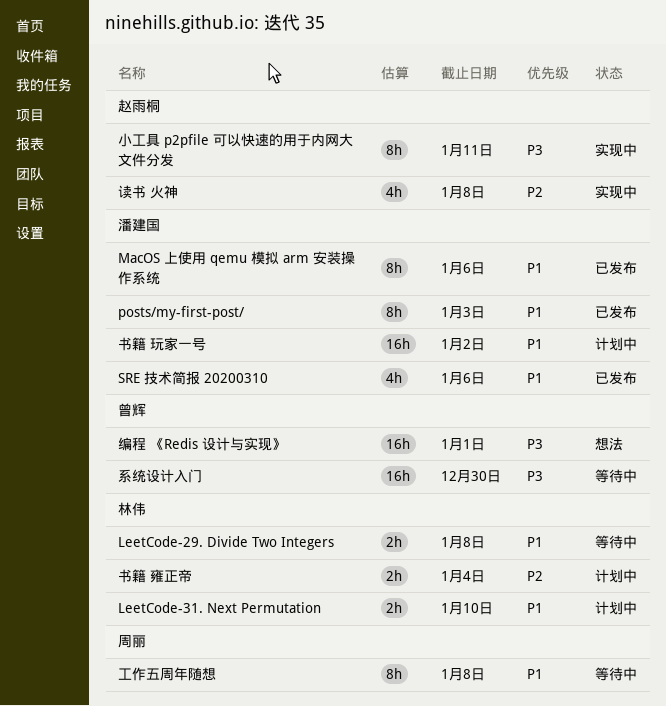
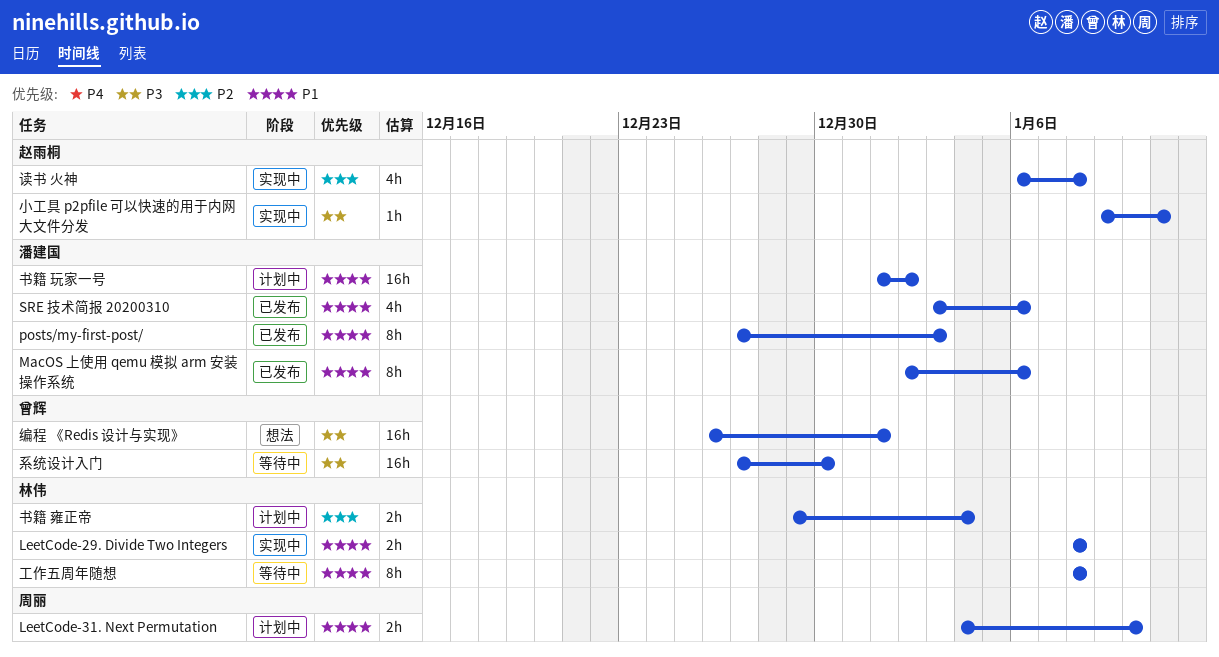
LeetCode-29. Divide Two Integers, status: 等待中 -> 实现中
LeetCode-31. Next Permutation, owner: 林伟 -> 周丽
小工具 p2pfile 可以快速的用于内网大文件分发, estimate: 8h -> 1h
工作五周年随想, owner: 周丽 -> 林伟

